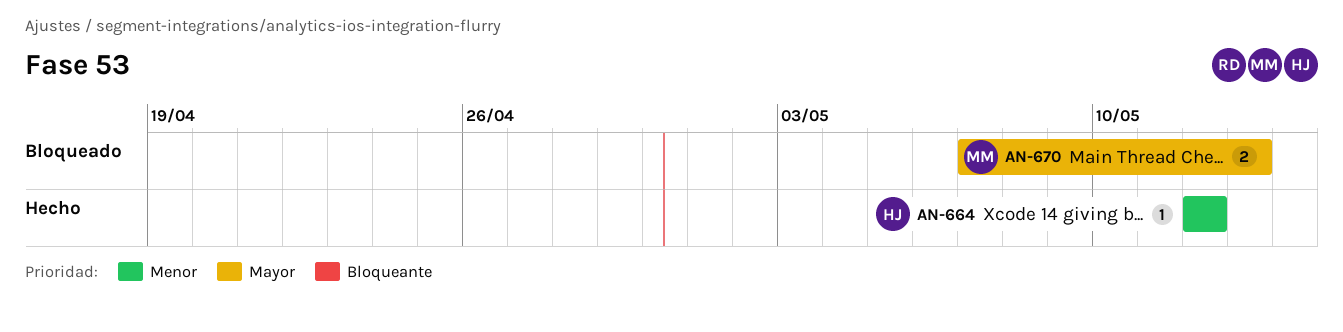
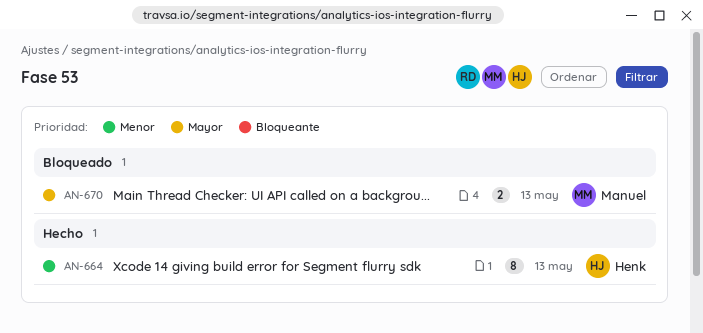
AN-664, estimate: 1 -> 8
AN-664, due: May 12 -> May 13

